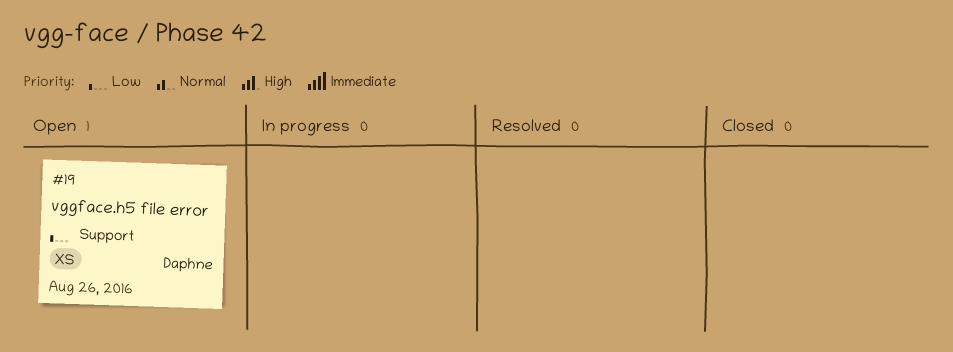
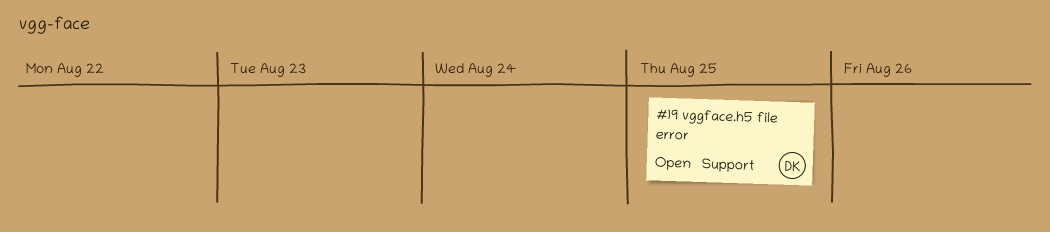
#19, due: Aug 26 -> Aug 25

